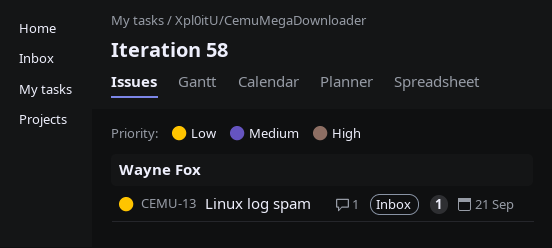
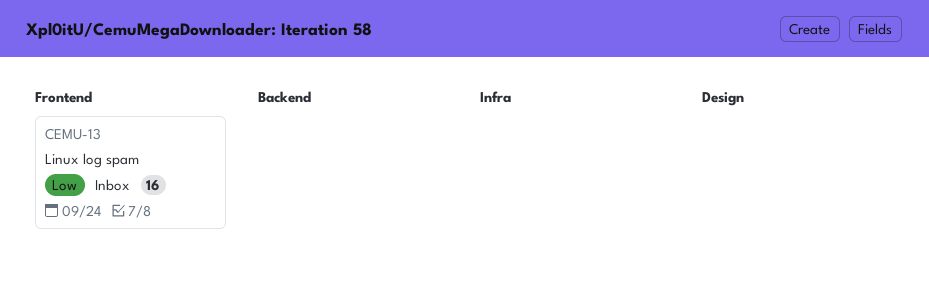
CEMU-13, estimate: 1 -> 16
CEMU-13, due: Sep 21 -> Sep 24

